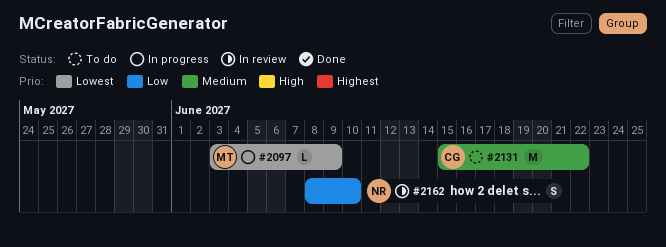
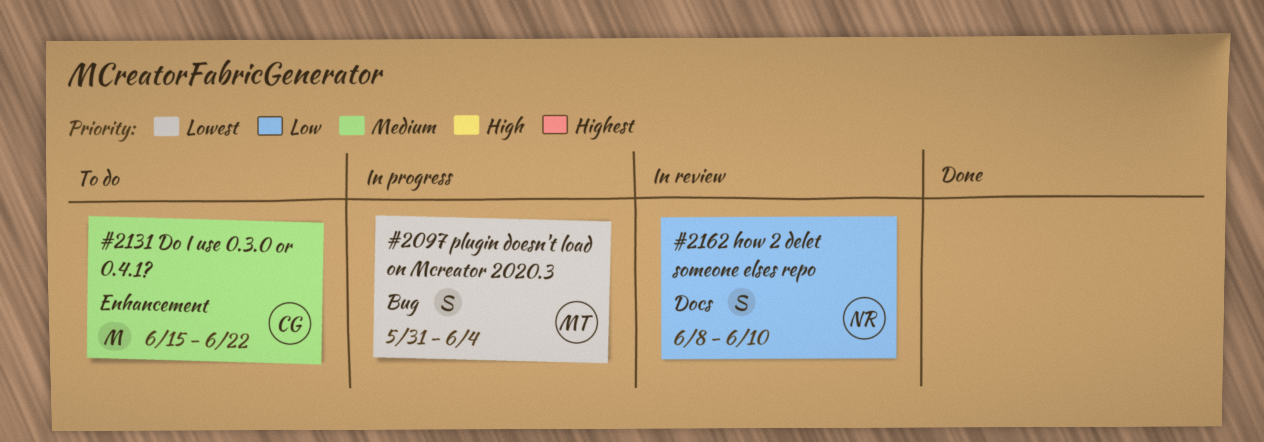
#2097, estimate: L -> S
#2097, start: Jun 3 -> May 31
#2097, due: Jun 9 -> Jun 4

